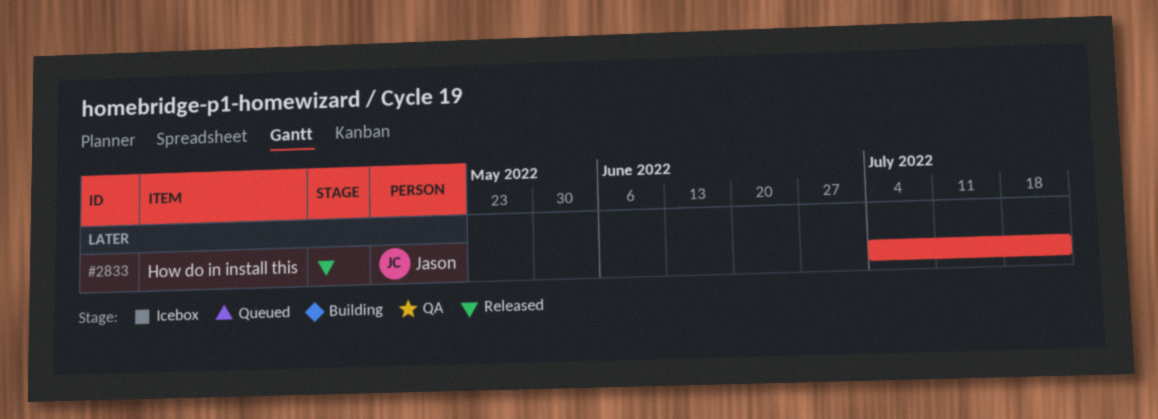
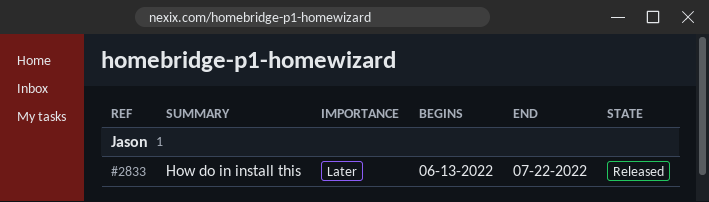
#2833, start: Jul 4 -> Jun 13

